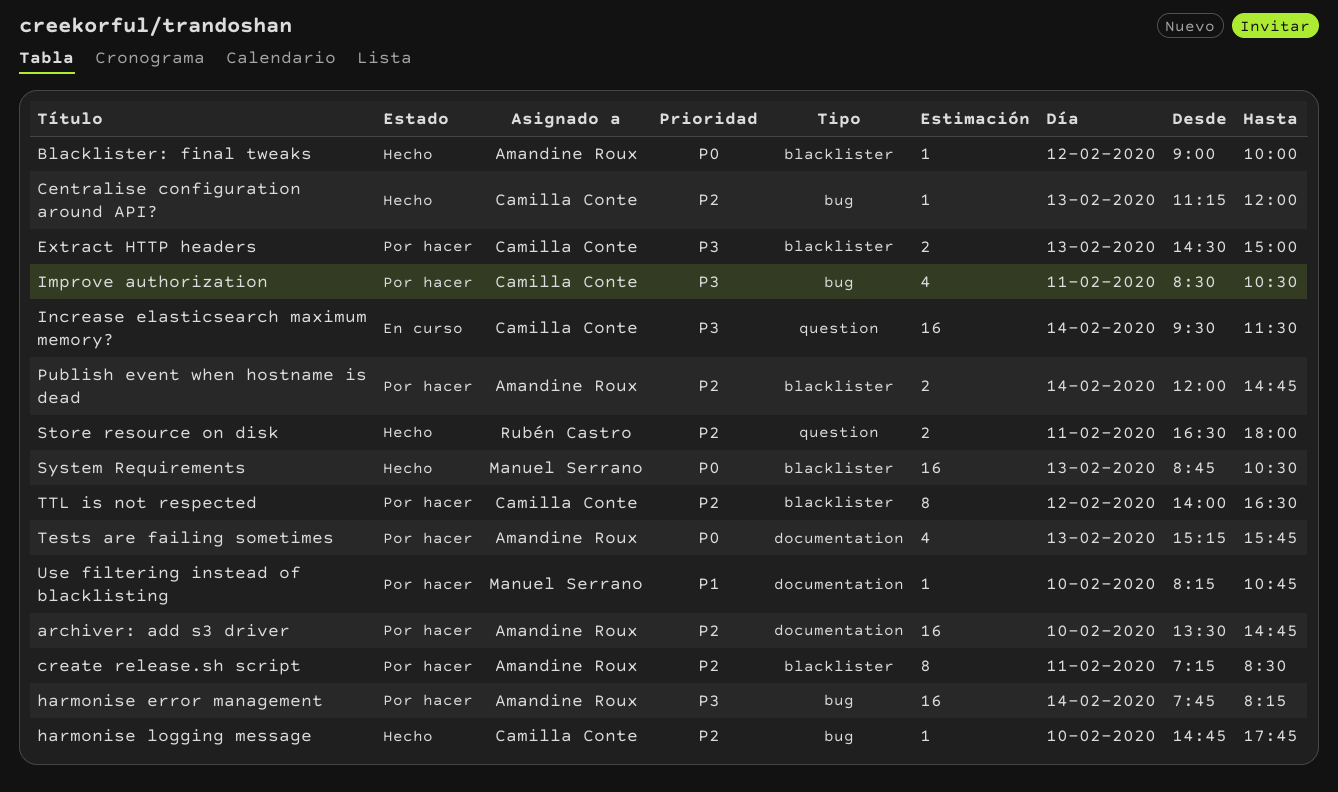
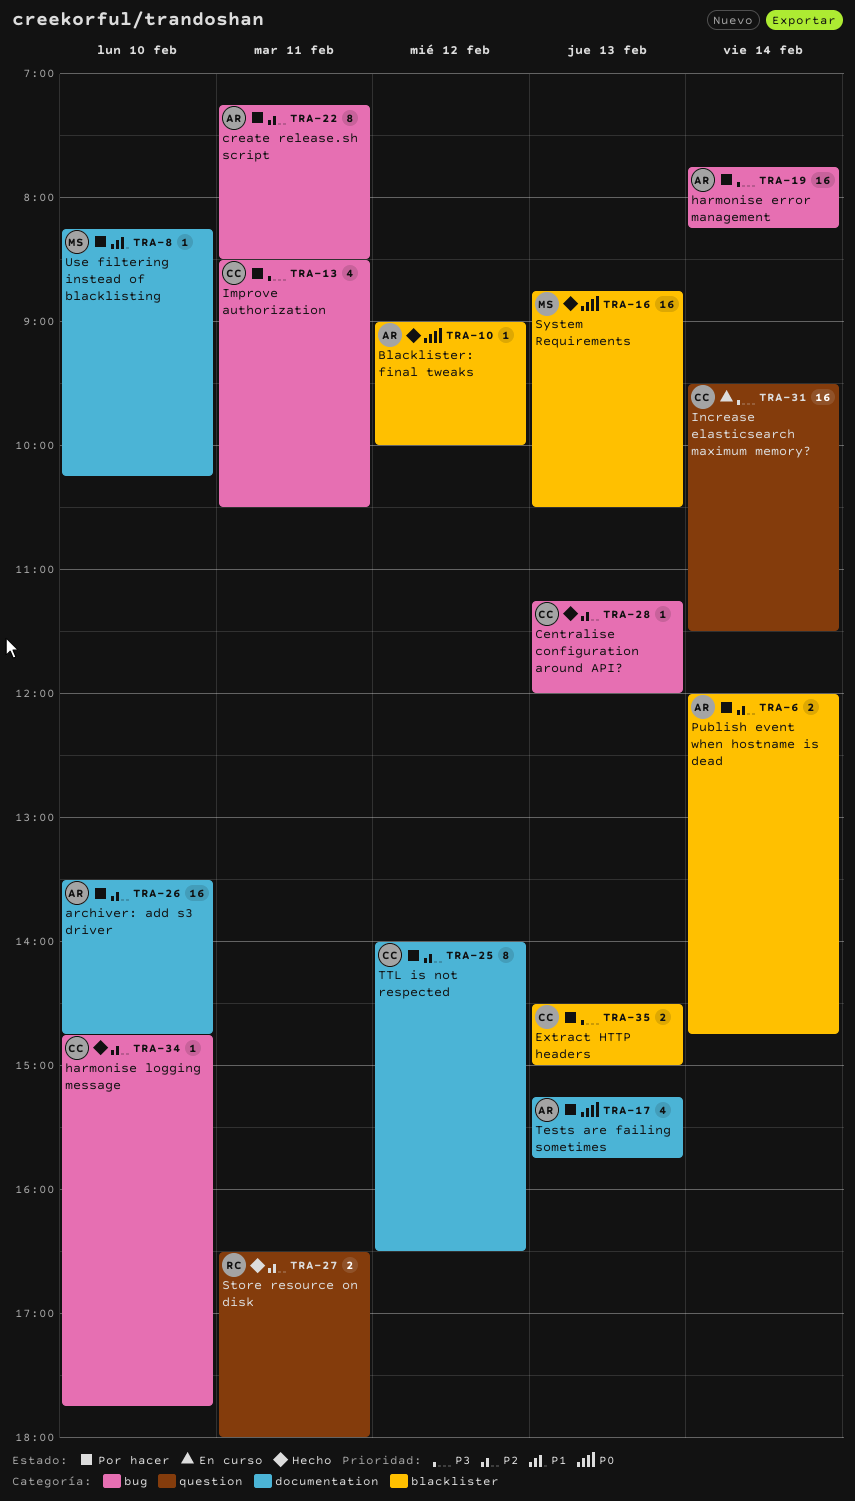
create release.sh script, label: blacklister -> bug
TTL is not respected, label: blacklister -> documentation
Use filtering instead of blacklisting, ends: 10:45 -> 10:15

